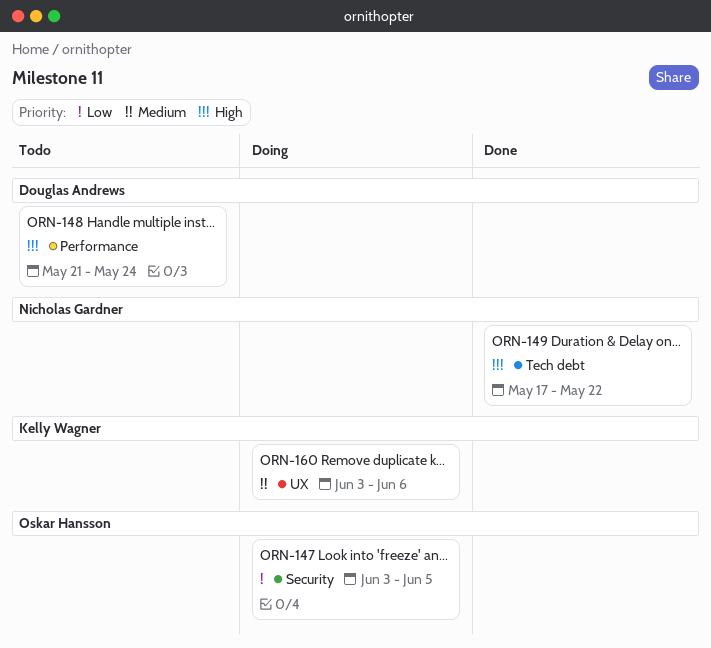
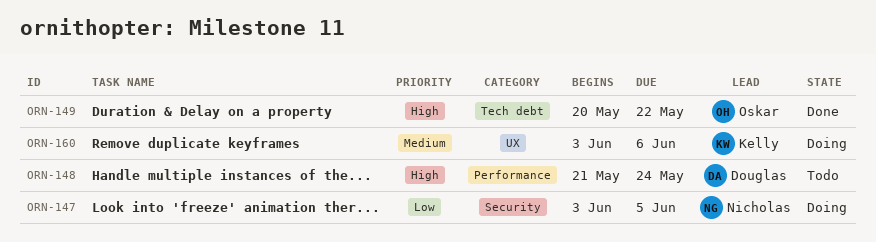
ORN-147, owner: Oskar Hansson -> Nicholas Gardner
ORN-149, owner: Nicholas Gardner -> Oskar Hansson
ORN-149, start: May 17 -> May 20

